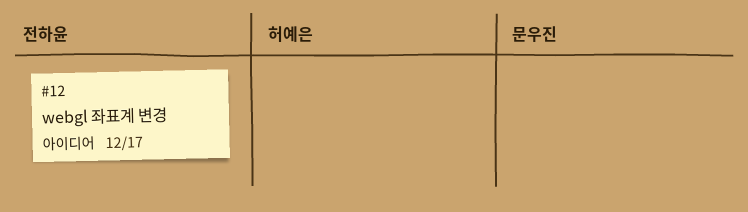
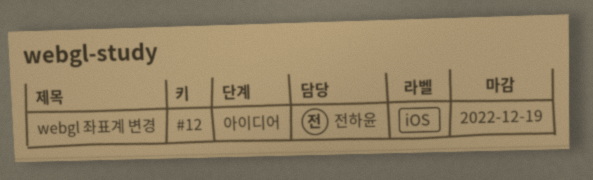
#12, due: Dec 17 -> Dec 19

